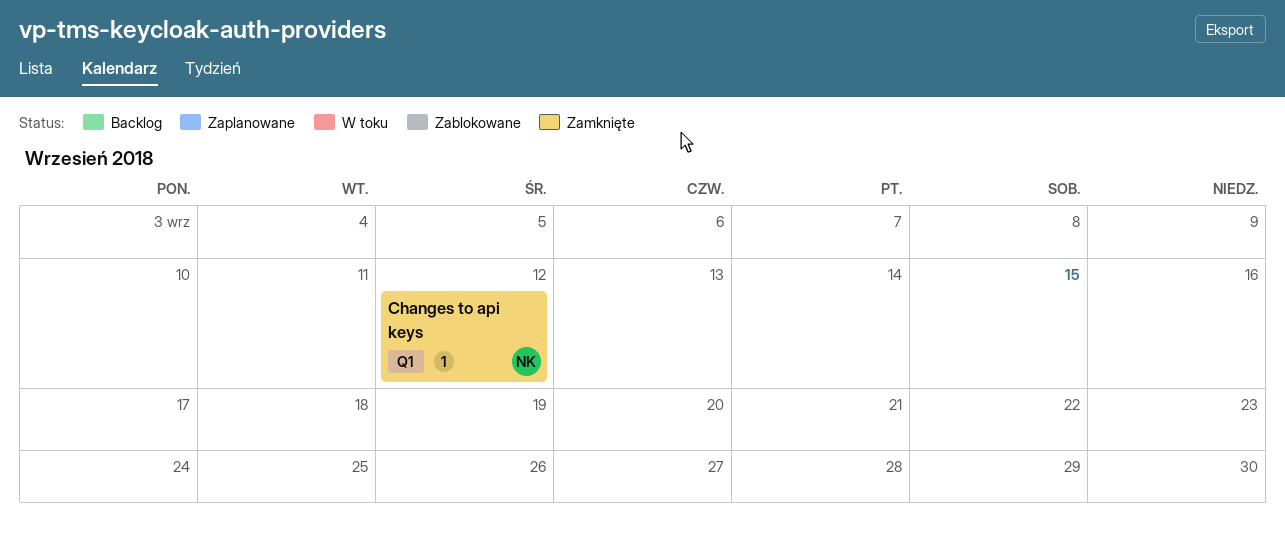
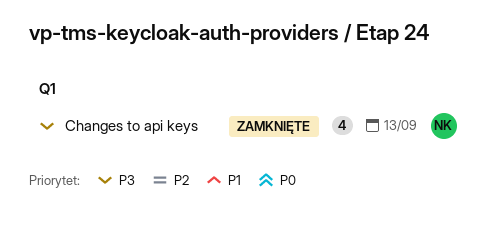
Changes to api keys, estimate: 1 -> 4
Changes to api keys, due: Sep 12 -> Sep 13

